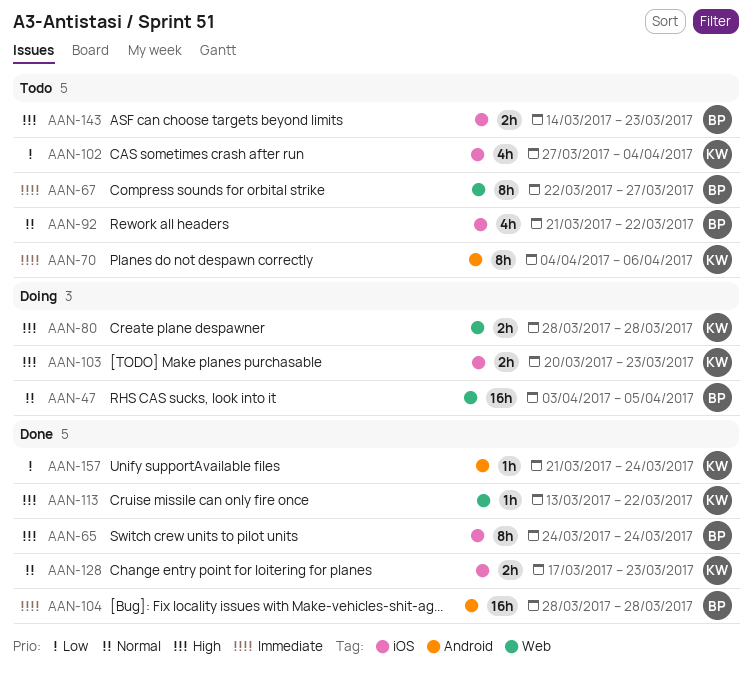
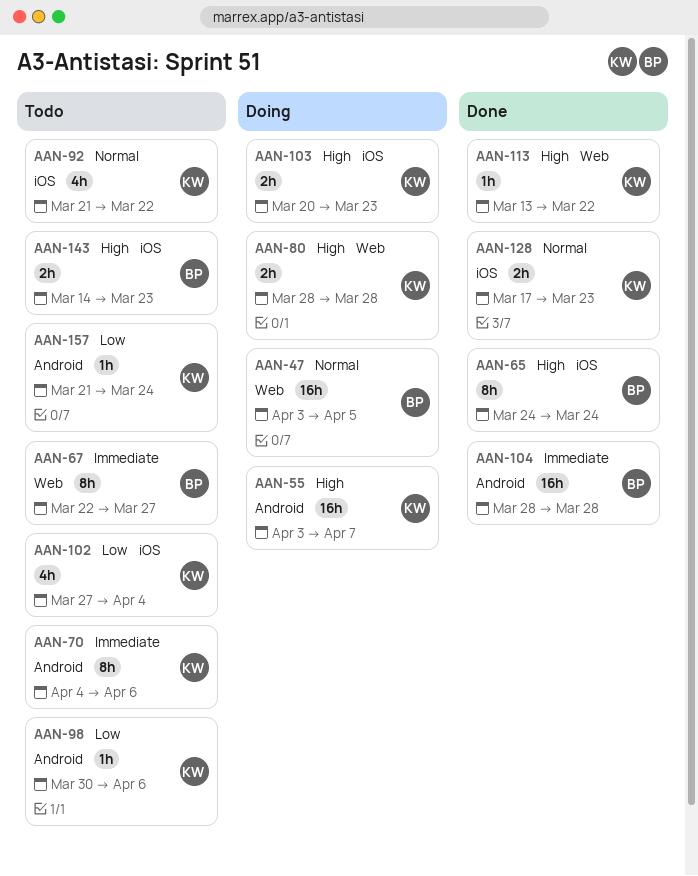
AAN-55: none -> present
AAN-92, owner: BP -> KW
AAN-98: none -> present
AAN-157, status: Done -> Todo

